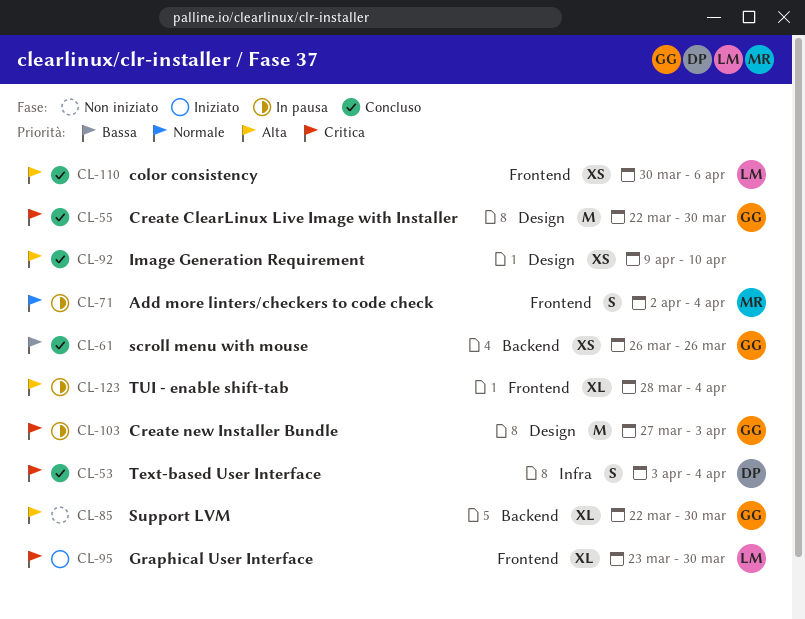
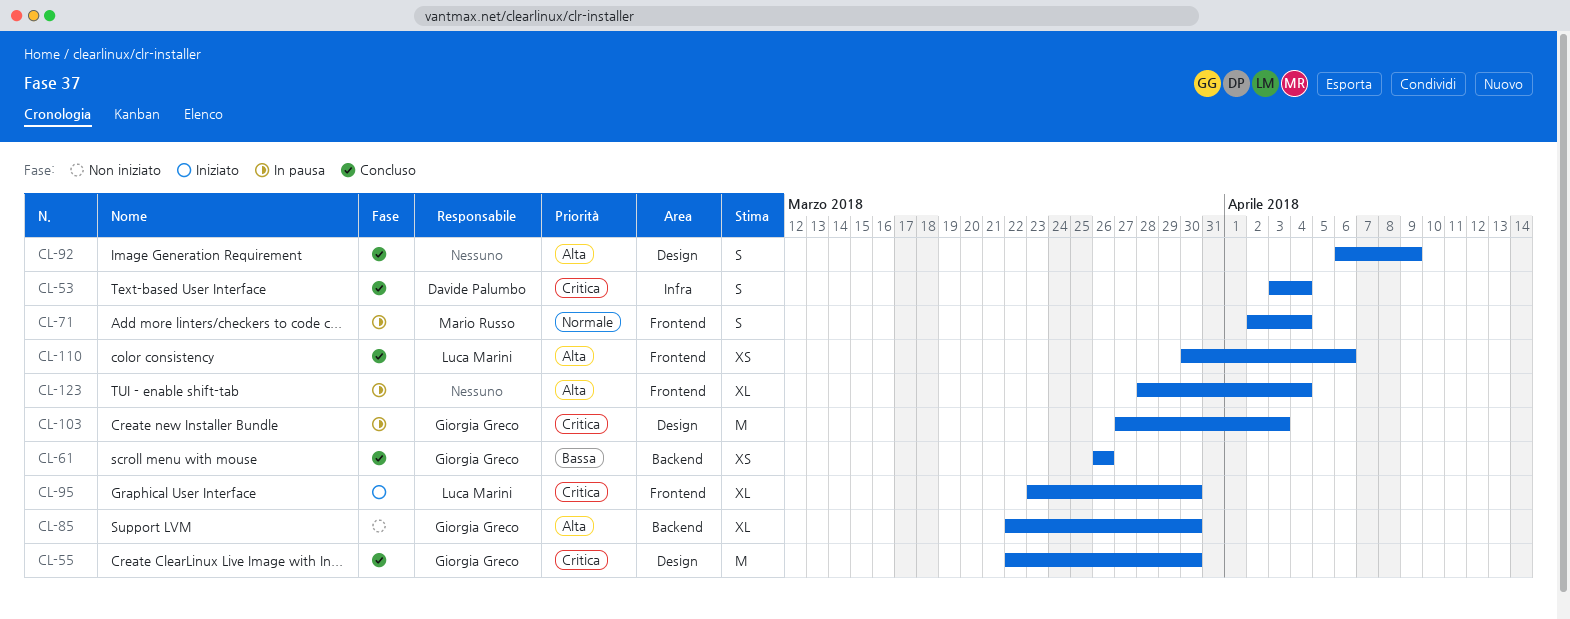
CL-92, estimate: XS -> S
CL-92, start: Apr 9 -> Apr 6
CL-92, due: Apr 10 -> Apr 9

